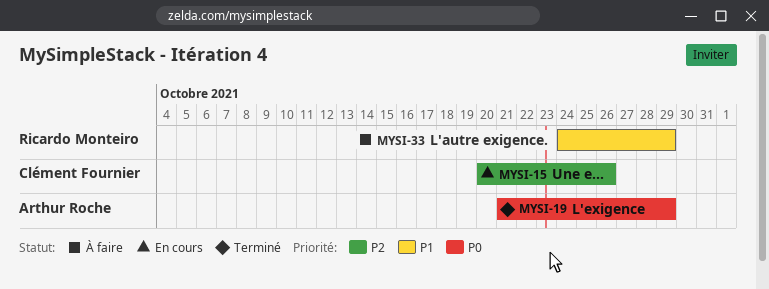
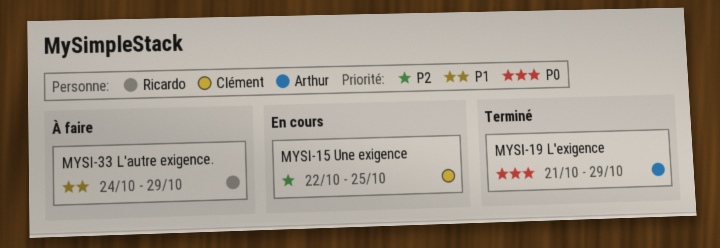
MYSI-15, start: Oct 20 -> Oct 22
MYSI-15, due: Oct 26 -> Oct 25

